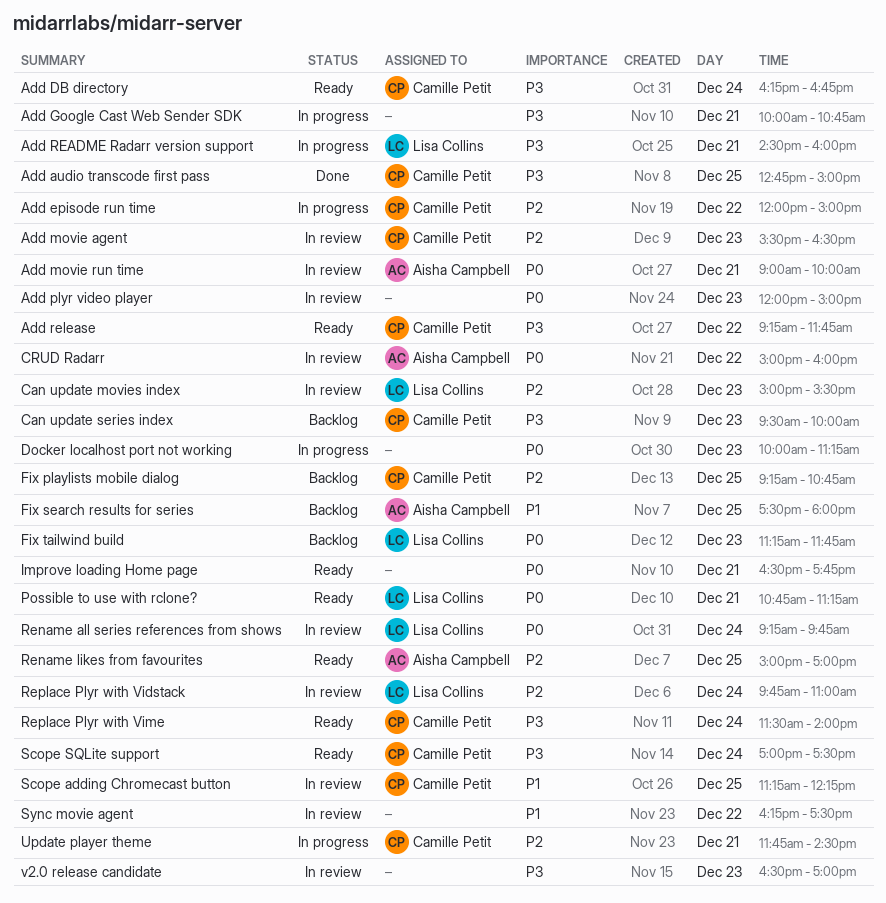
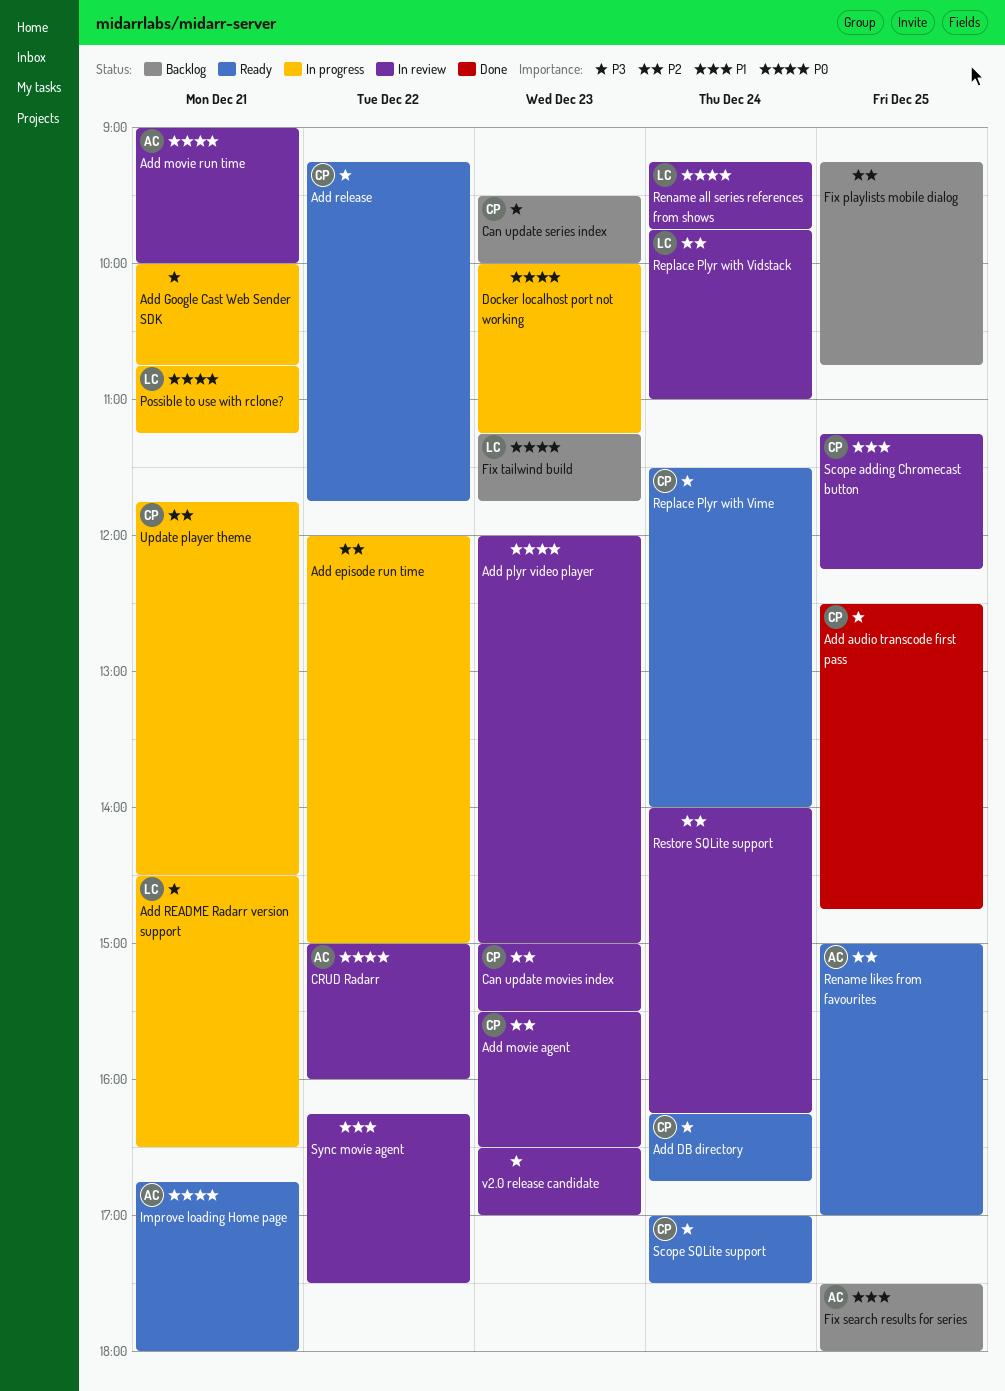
Add audio transcode first pass, begins: 12:45 -> 12:30
Add audio transcode first pass, ends: 15:00 -> 14:45
Add episode run time, owner: Camille Petit -> none
Add README Radarr version support, ends: 16:00 -> 16:30
Can update movies index, owner: Lisa Collins -> Camille Petit
Fix playlists mobile dialog, owner: Camille Petit -> none
Improve loading Home page, owner: none -> Aisha Campbell
Improve loading Home page, begins: 16:30 -> 16:45
Improve loading Home page, ends: 17:45 -> 18:00
Possible to use with rclone?, status: Ready -> In progress
Restore SQLite support: none -> present

